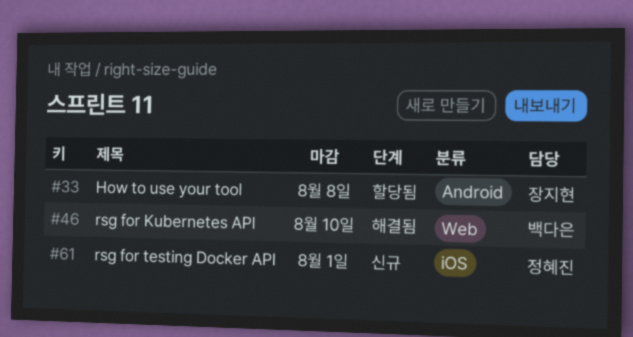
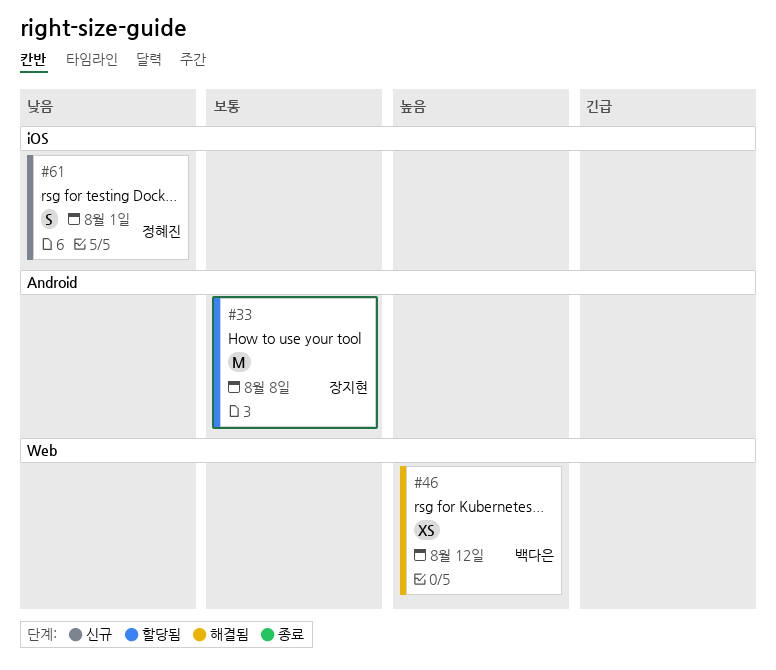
#46, due: Aug 10 -> Aug 12

